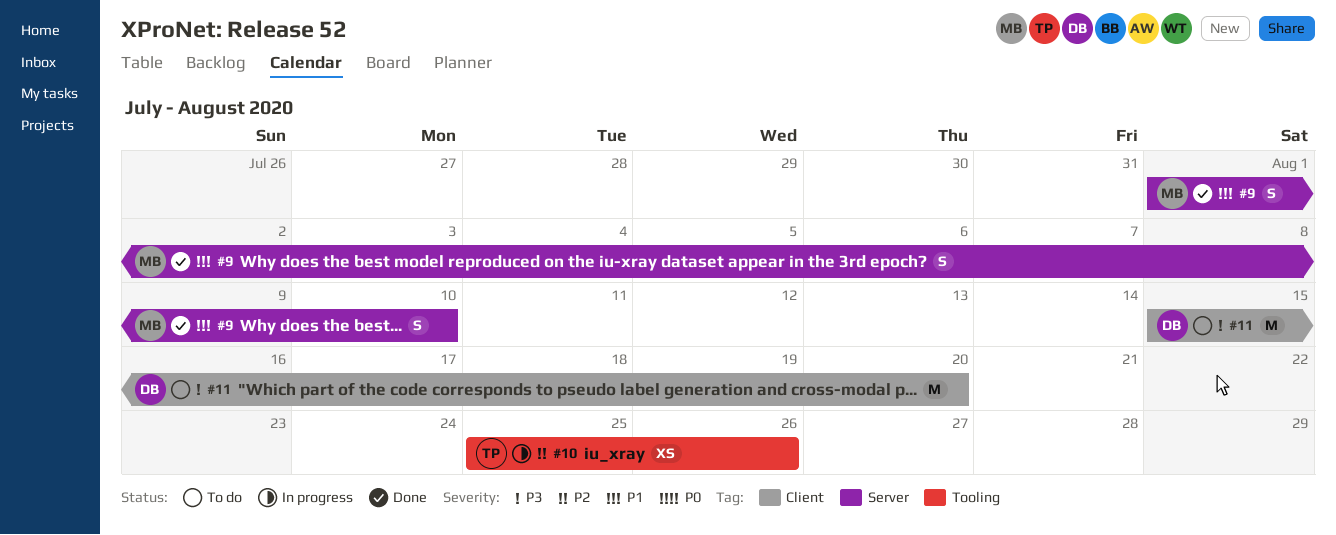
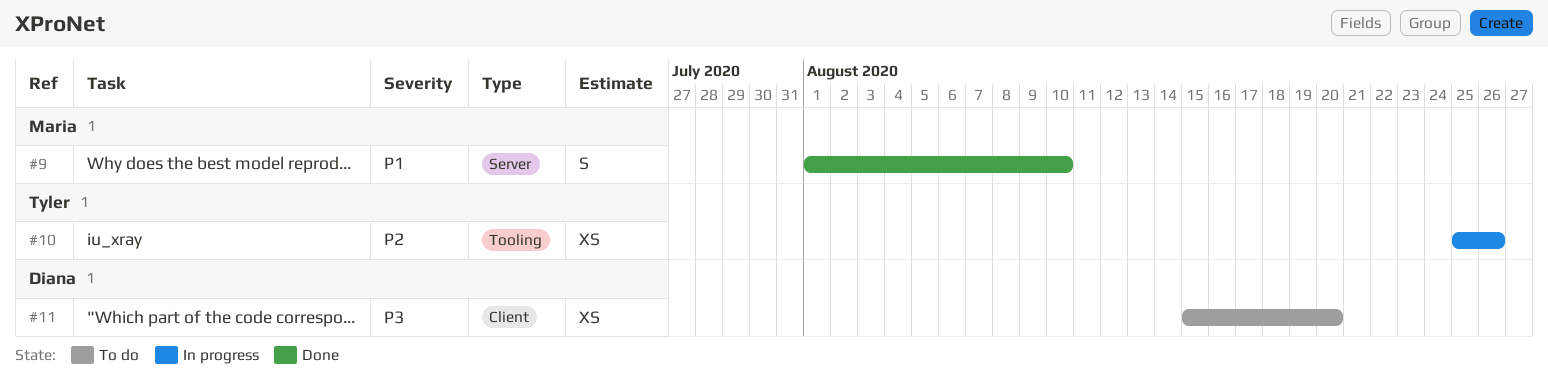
#11, estimate: M -> XS

